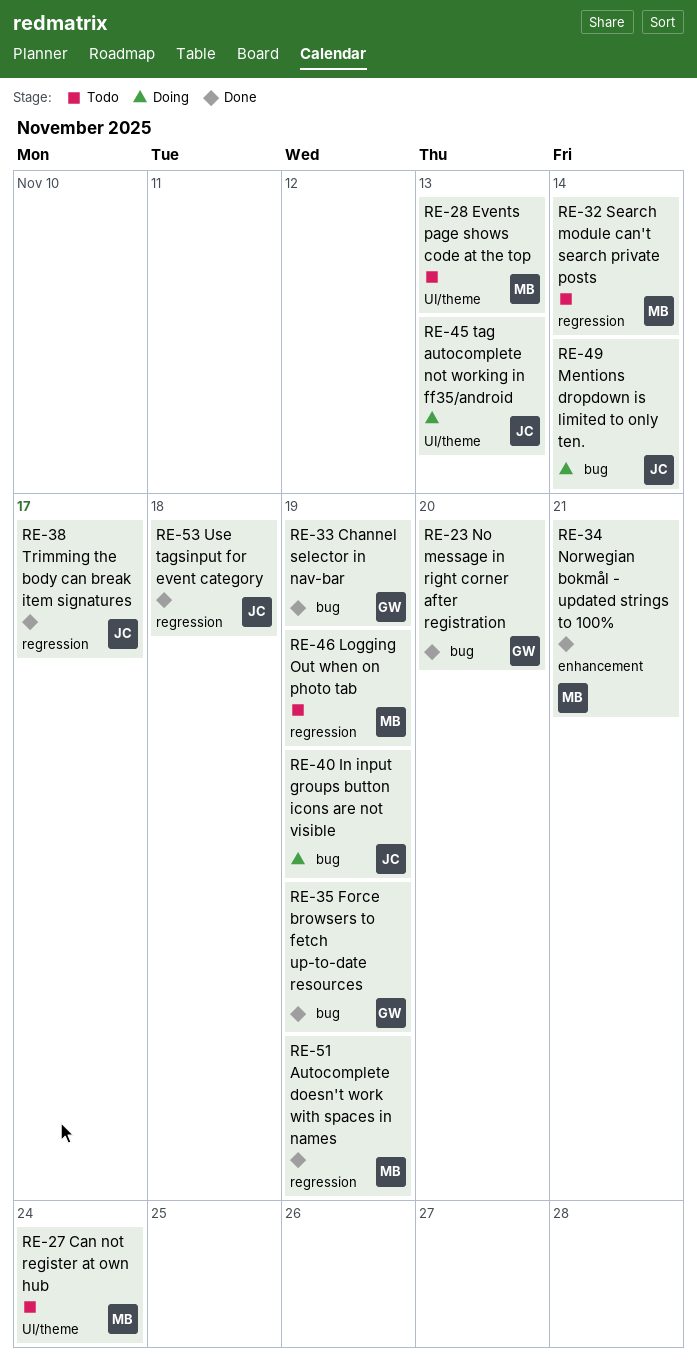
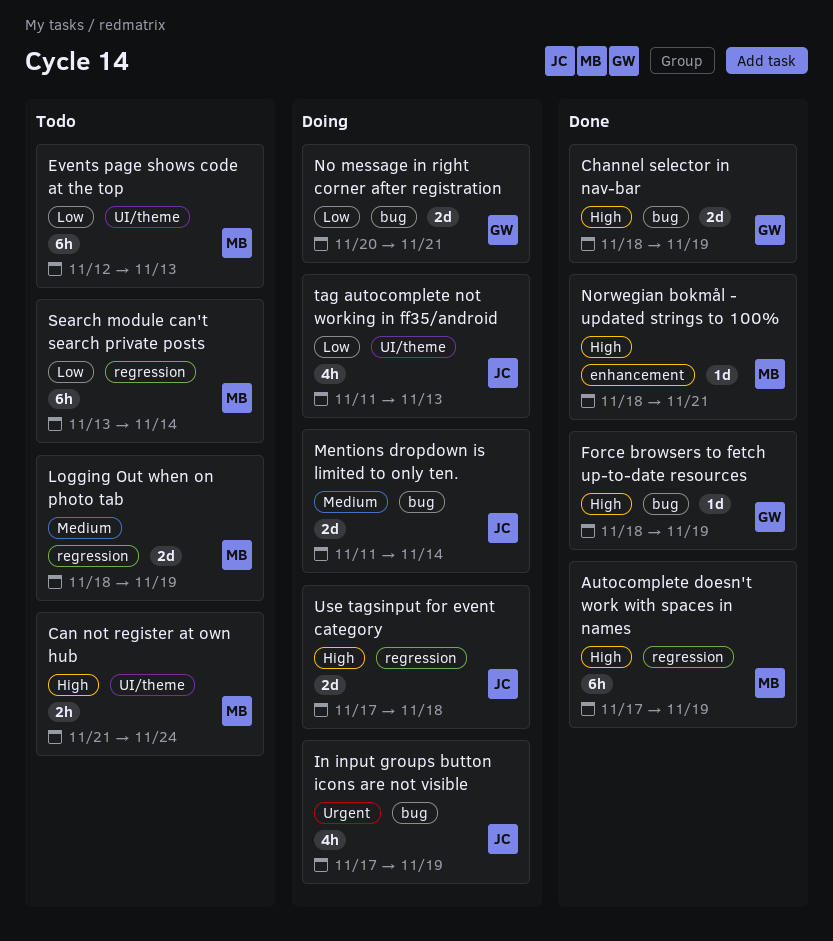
No message in right corner after registration, status: Done -> Doing
No message in right corner after registration, due: Nov 20 -> Nov 21
Trimming the body can break item signatures: present -> none
Use tagsinput for event category, status: Done -> Doing

